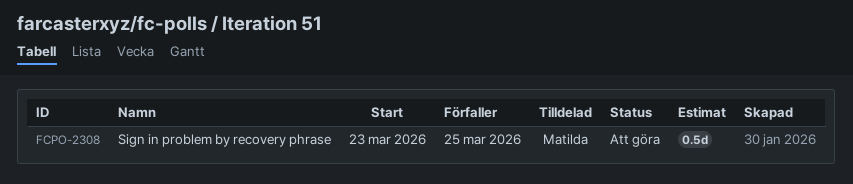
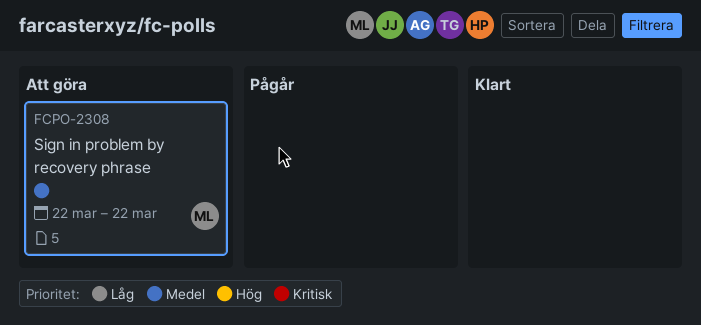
FCPO-2308, start: Mar 23 -> Mar 22
FCPO-2308, due: Mar 25 -> Mar 22

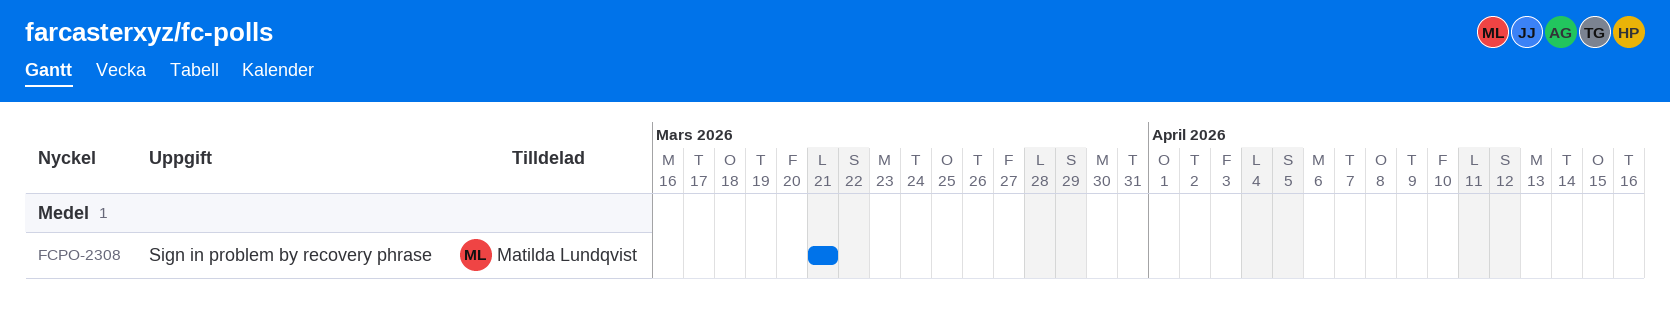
FCPO-2308, start: Mar 22 -> Mar 21
FCPO-2308, due: Mar 22 -> Mar 21

